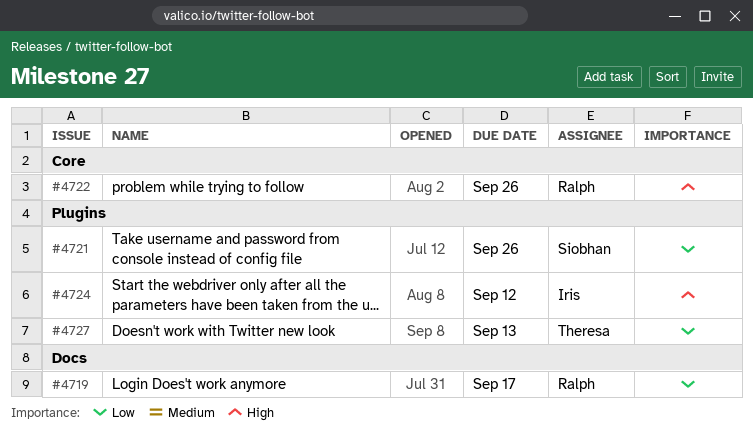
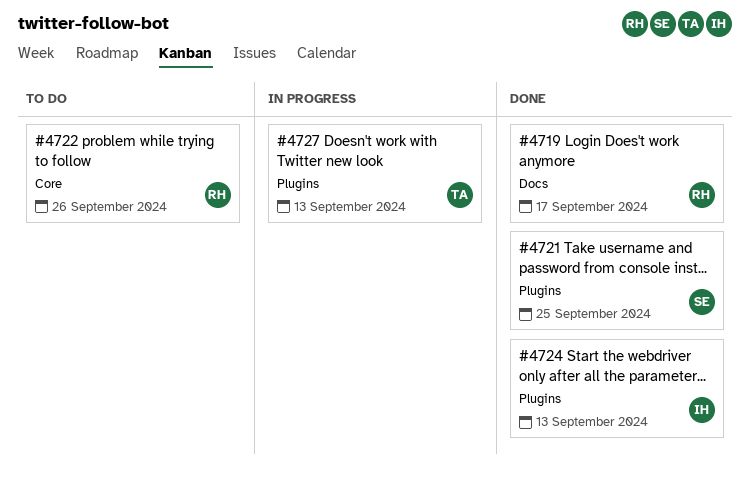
#4721, due: Sep 26 -> Sep 25
#4724, due: Sep 12 -> Sep 13

